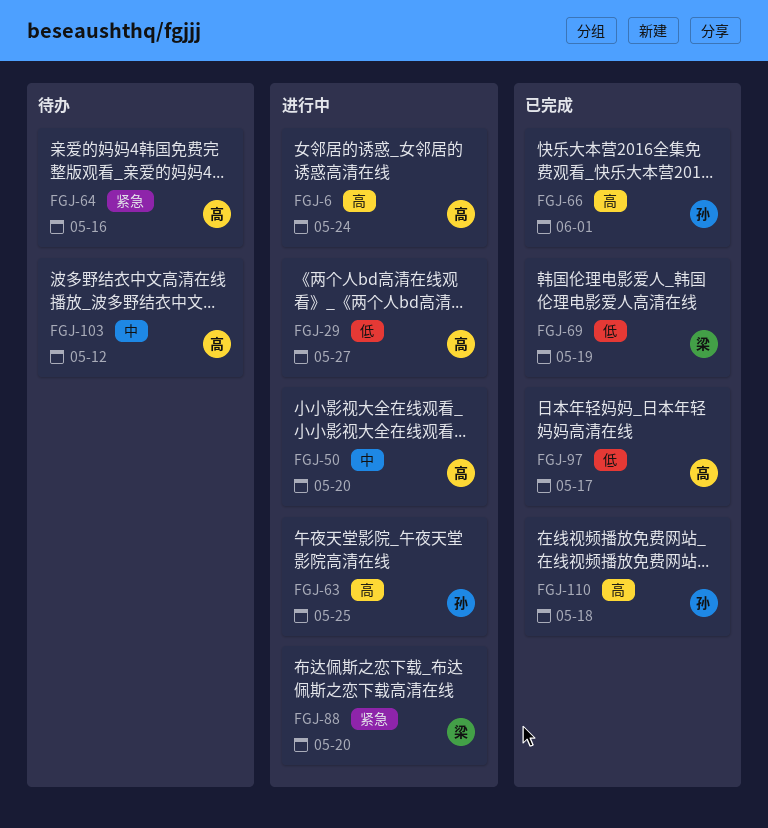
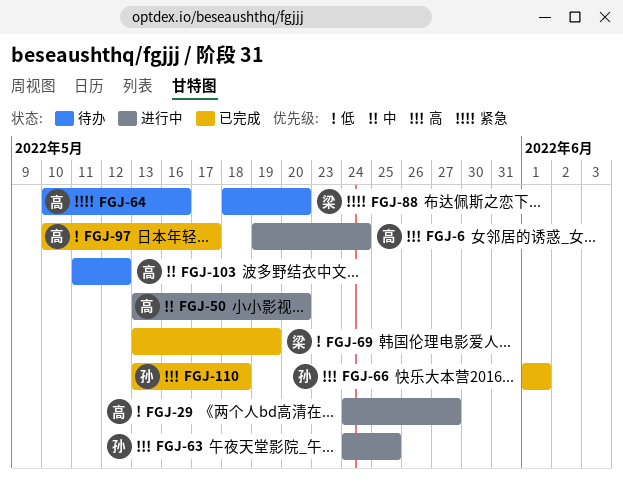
FGJ-88, status: 进行中 -> 待办

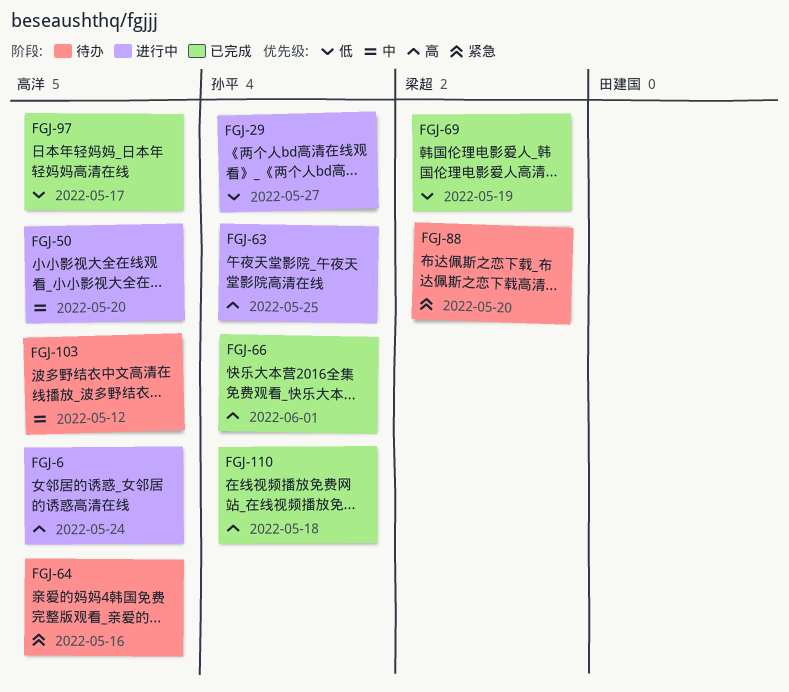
FGJ-29, owner: 高洋 -> 孙平

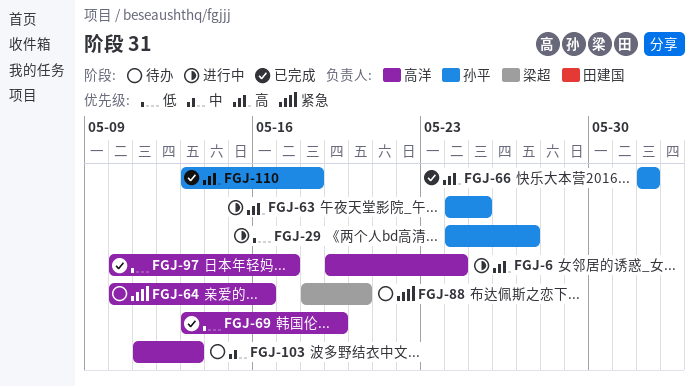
FGJ-50: present -> none
FGJ-69, owner: 梁超 -> 高洋
FGJ-103, due: May 12 -> May 13

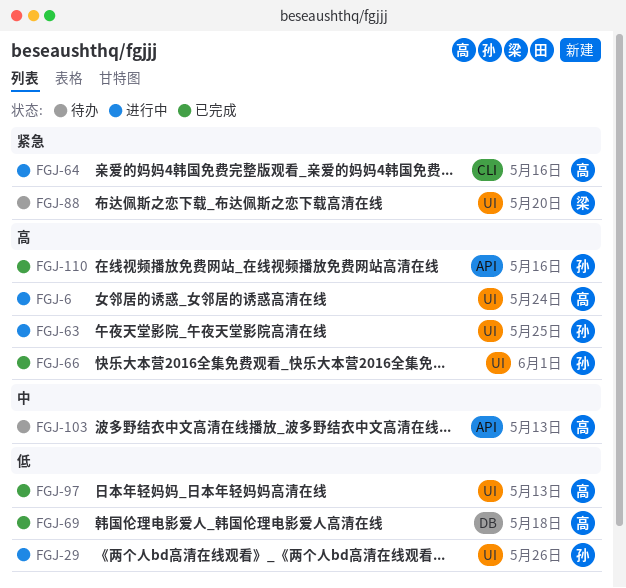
FGJ-29, due: May 27 -> May 26
FGJ-64, status: 待办 -> 进行中
FGJ-69, due: May 19 -> May 18
FGJ-97, due: May 17 -> May 13
FGJ-110, due: May 18 -> May 16

